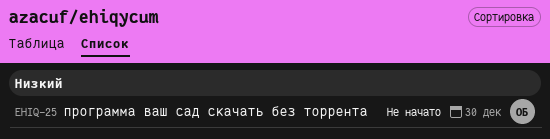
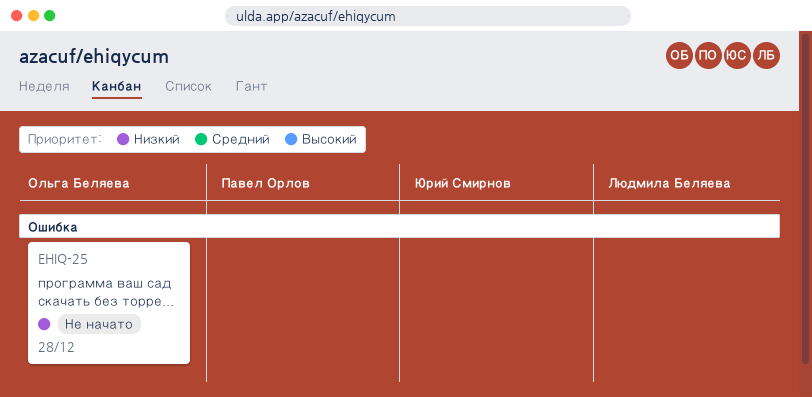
EHIQ-25, due: Dec 30 -> Dec 28

